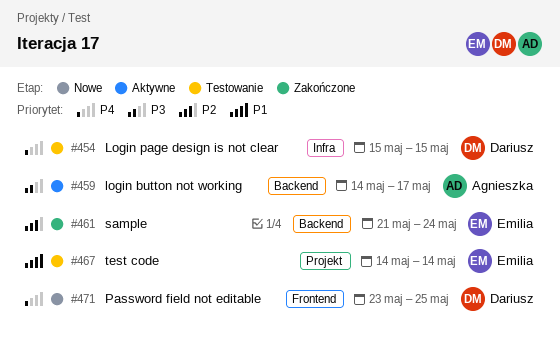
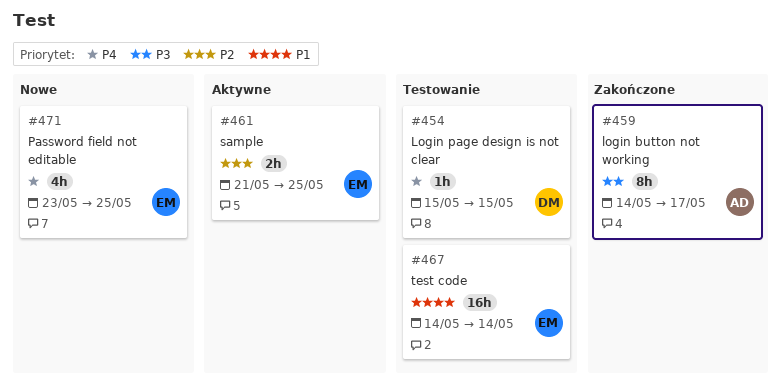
#459, status: Aktywne -> Zakończone
#461, status: Zakończone -> Aktywne
#461, due: May 24 -> May 25
#471, owner: Dariusz -> Emilia

